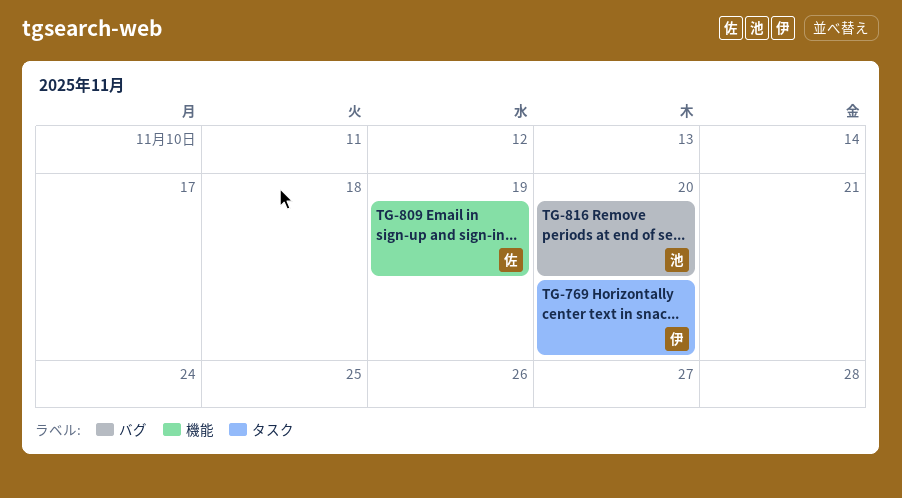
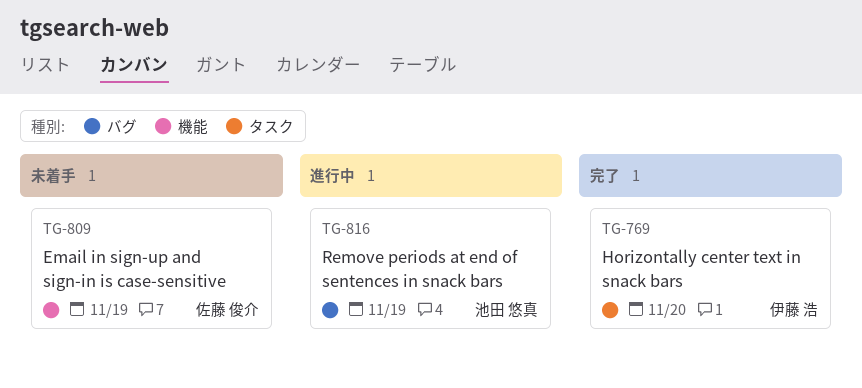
TG-816, due: Nov 20 -> Nov 19

